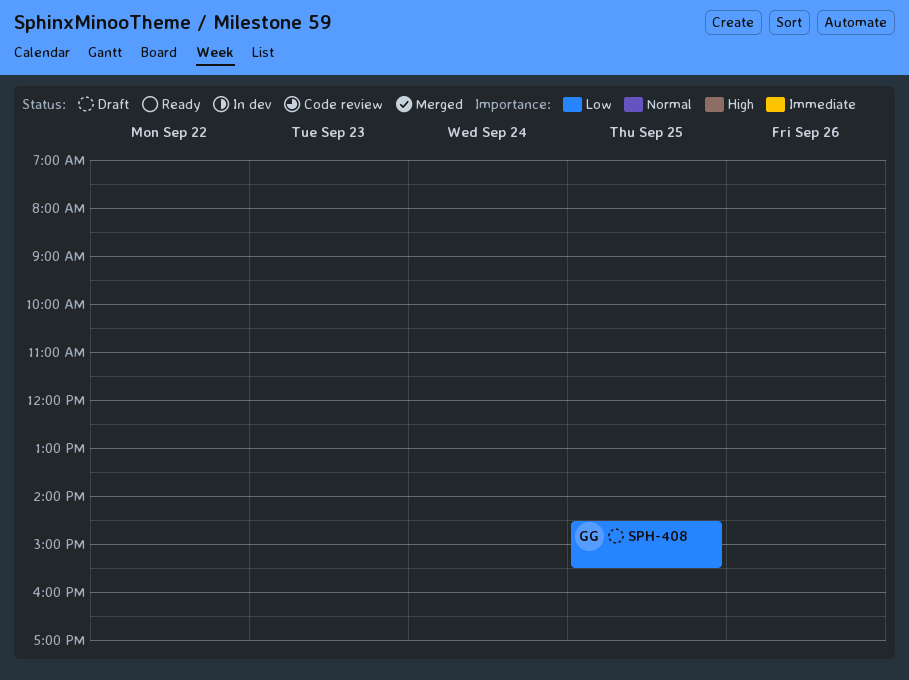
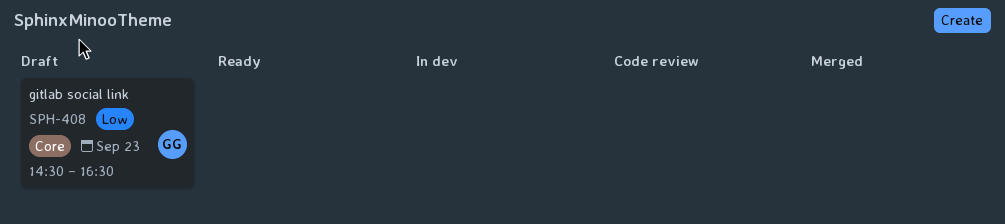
SPH-408, day: Sep 25 -> Sep 23
SPH-408, ends: 15:30 -> 16:30

